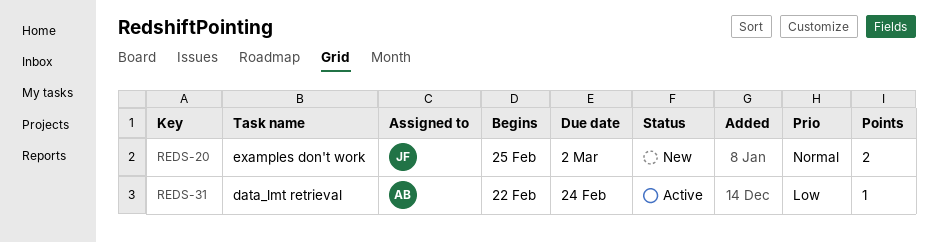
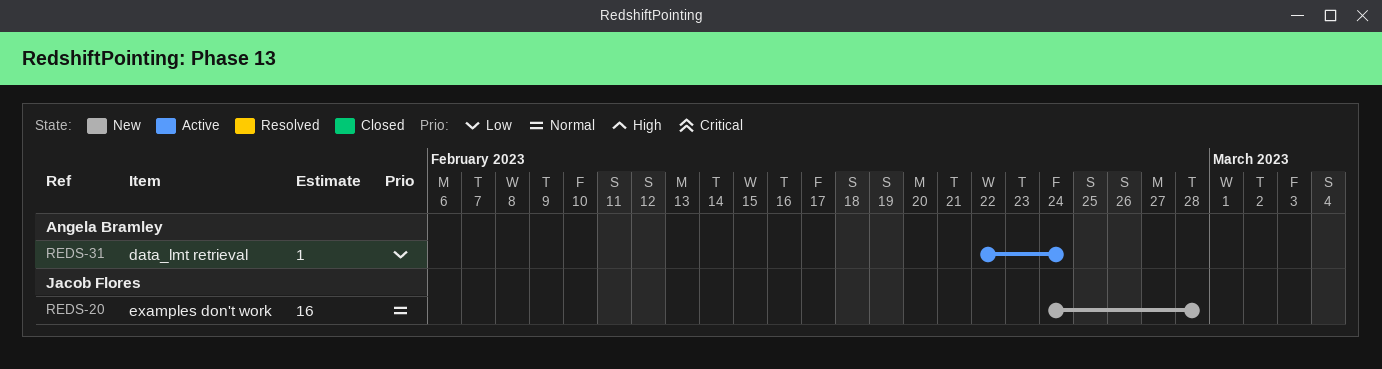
REDS-20, estimate: 2 -> 16
REDS-20, start: Feb 25 -> Feb 24
REDS-20, due: Mar 2 -> Feb 28

